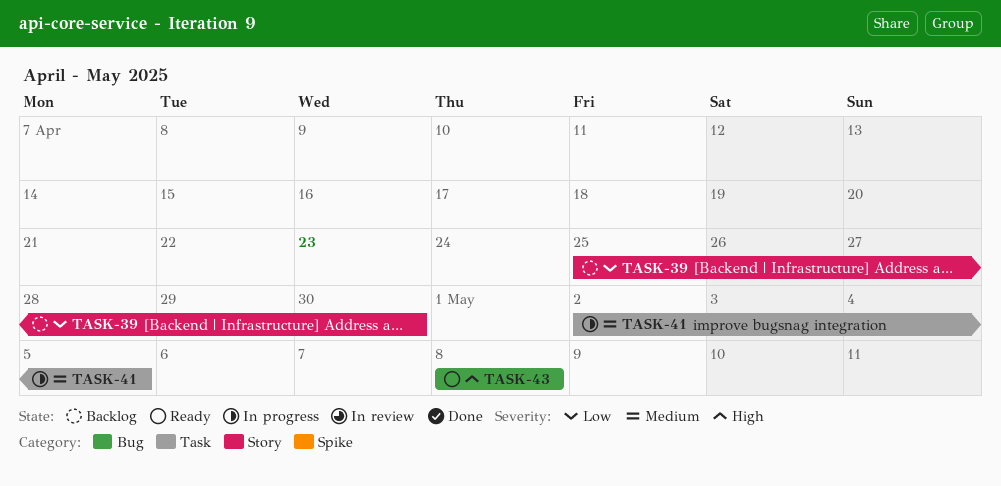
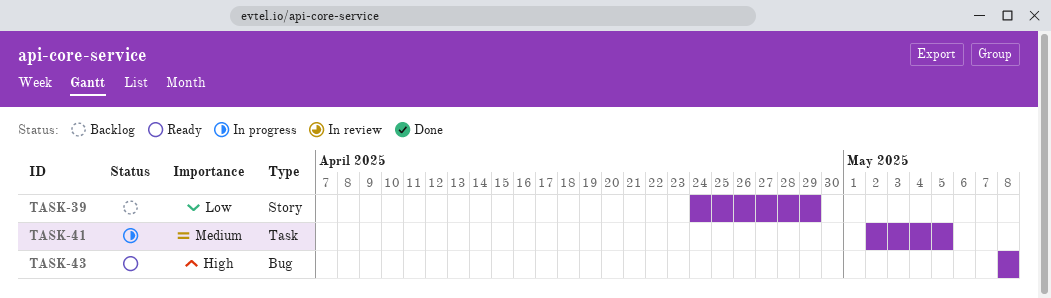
TASK-39, start: Apr 25 -> Apr 24
TASK-39, due: Apr 30 -> Apr 29

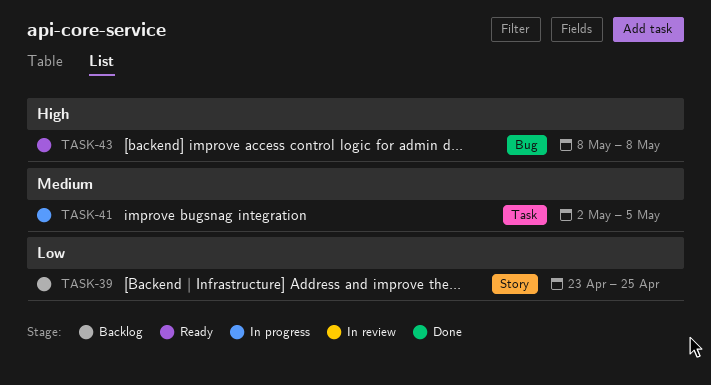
TASK-39, start: Apr 24 -> Apr 23
TASK-39, due: Apr 29 -> Apr 25

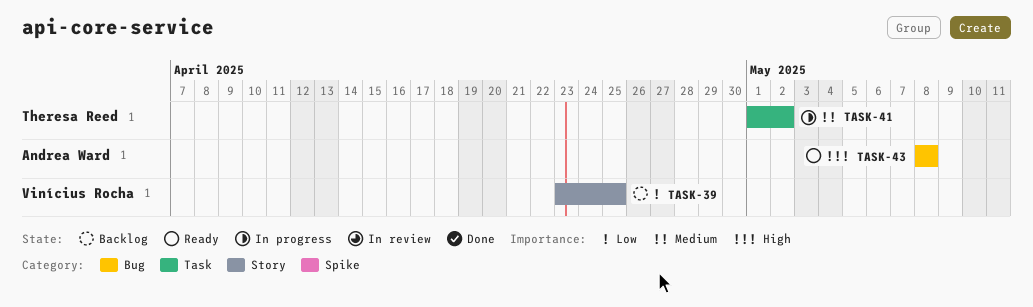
TASK-41, start: May 2 -> May 1
TASK-41, due: May 5 -> May 2

